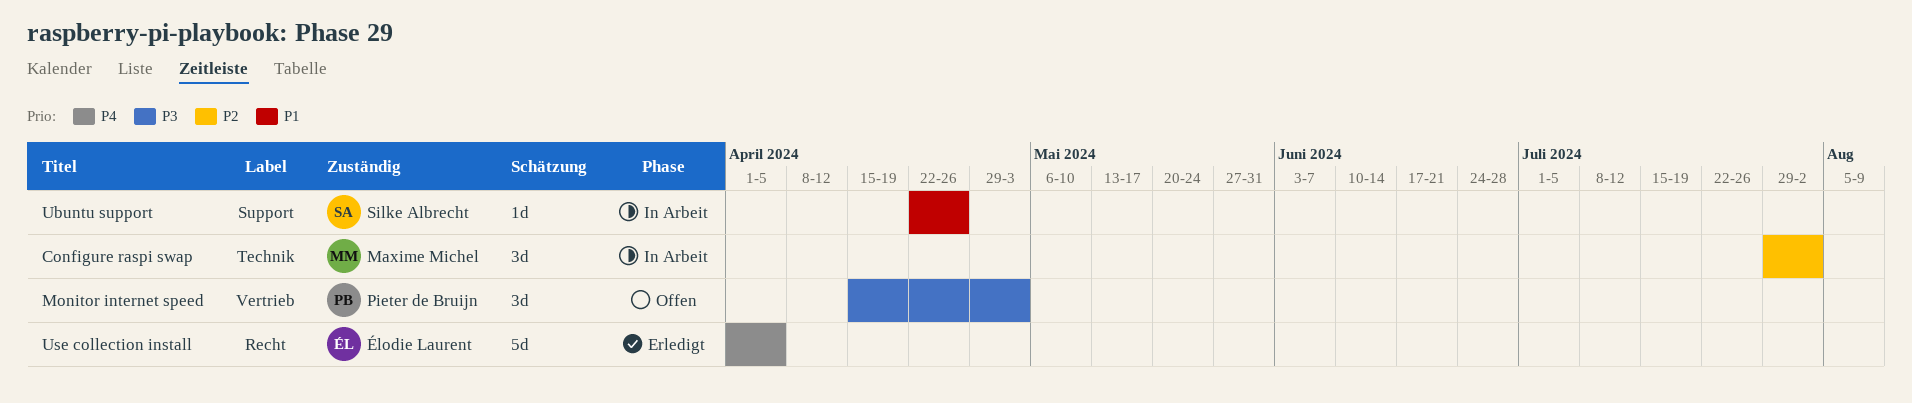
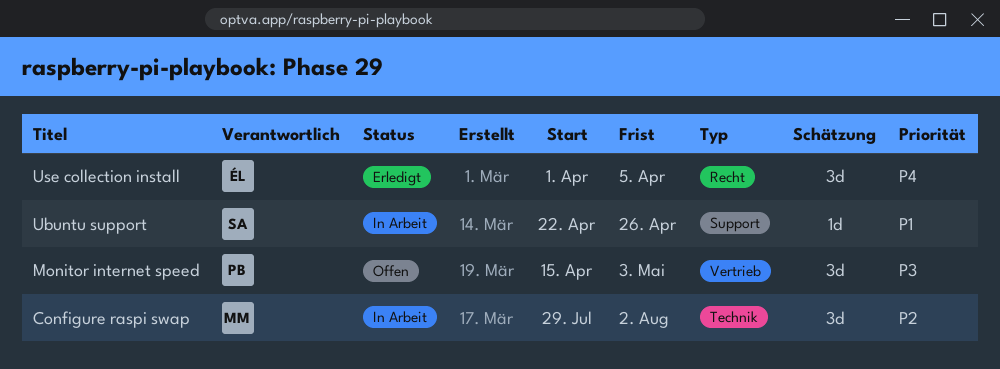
Use collection install, estimate: 5d -> 3d

